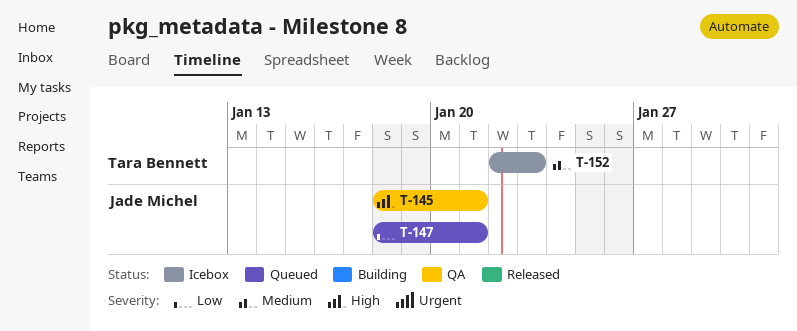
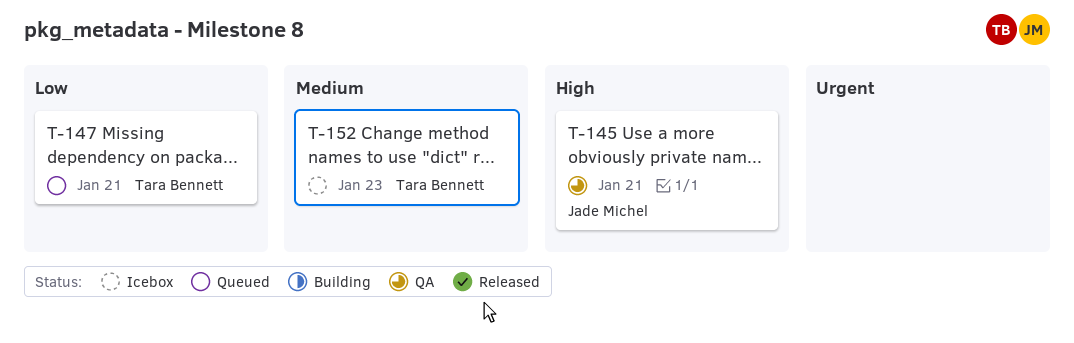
T-147, owner: Jade Michel -> Tara Bennett

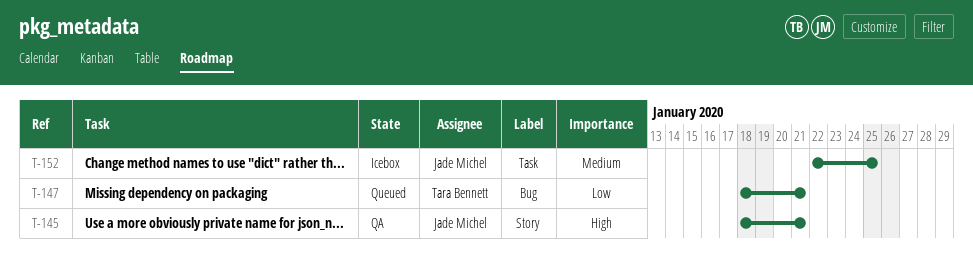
T-152, owner: Tara Bennett -> Jade Michel
T-152, due: Jan 23 -> Jan 25

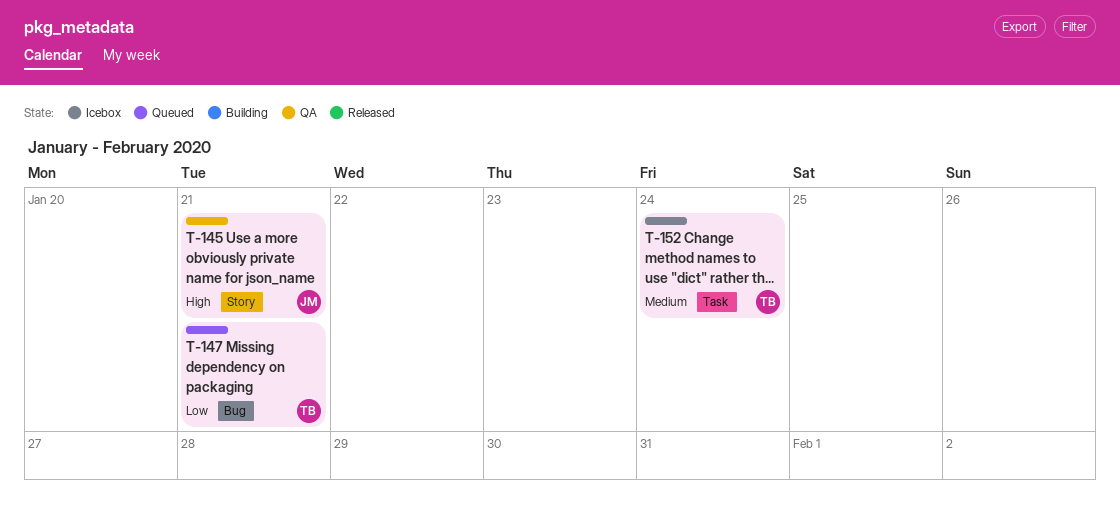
T-152, owner: Jade Michel -> Tara Bennett
T-152, due: Jan 25 -> Jan 24

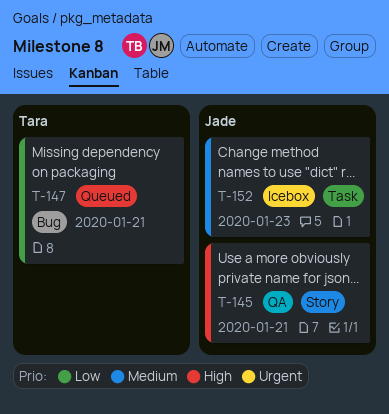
T-152, owner: Tara -> Jade
T-152, due: Jan 24 -> Jan 23

